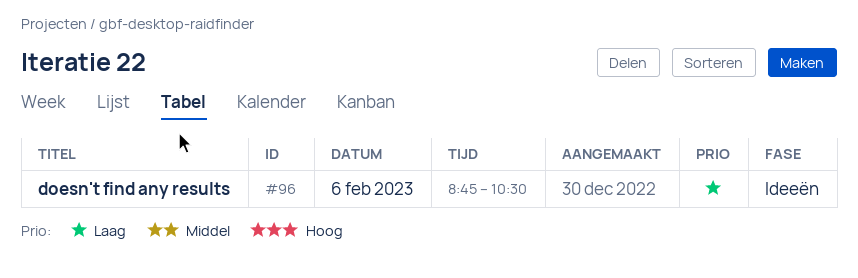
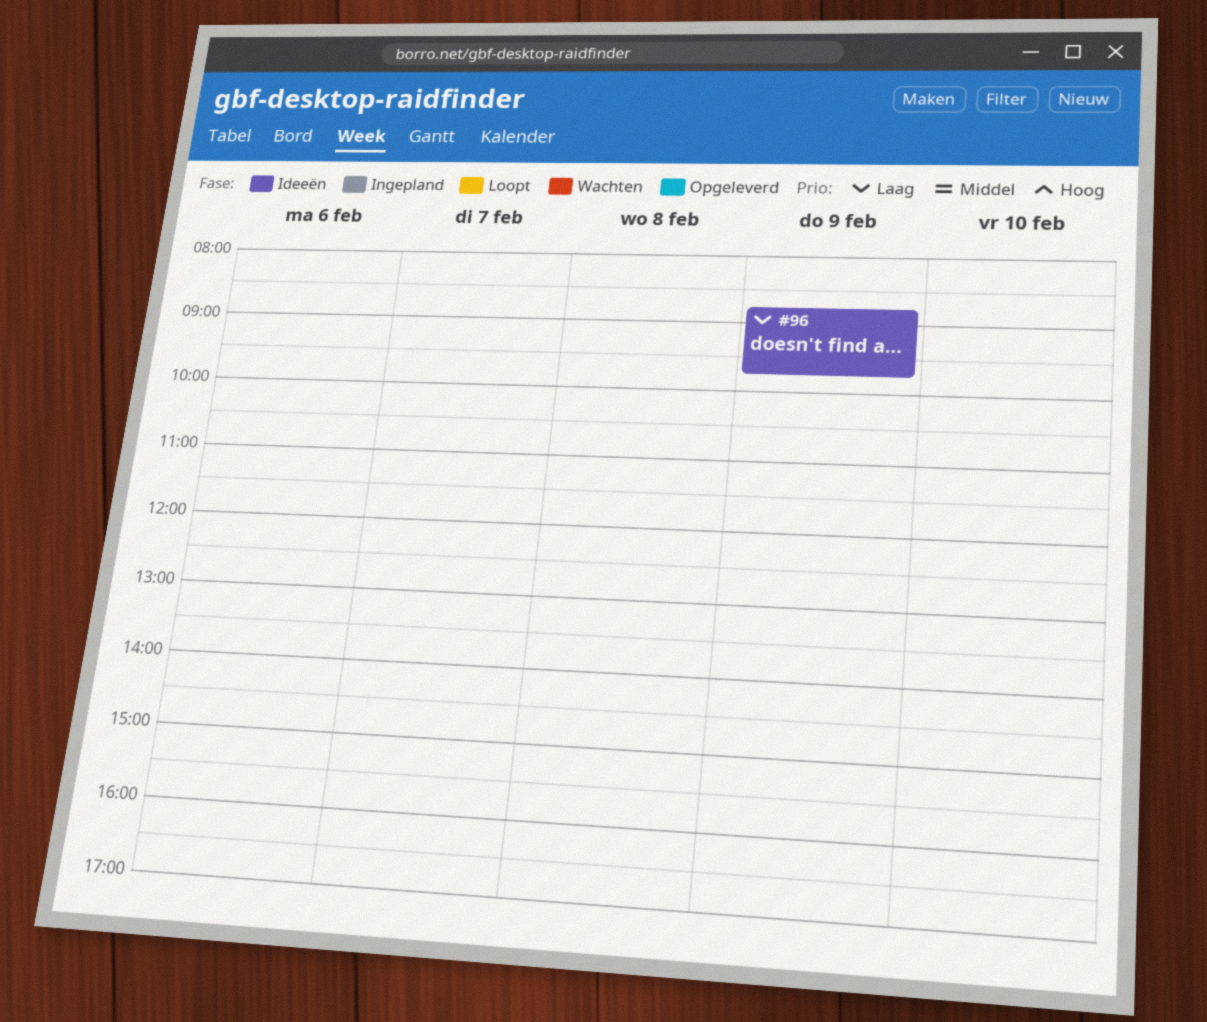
#96, day: Feb 6 -> Feb 9
#96, ends: 10:30 -> 09:45

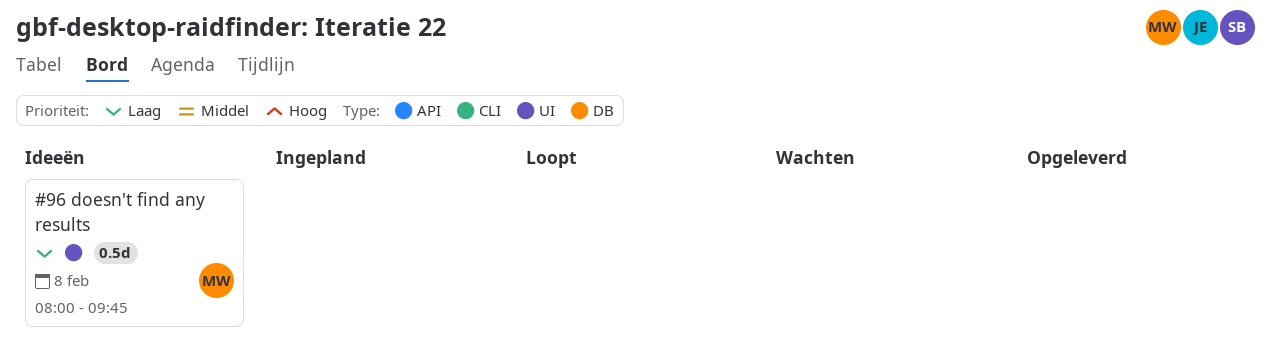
#96, day: Feb 9 -> Feb 8
#96, begins: 08:45 -> 08:00

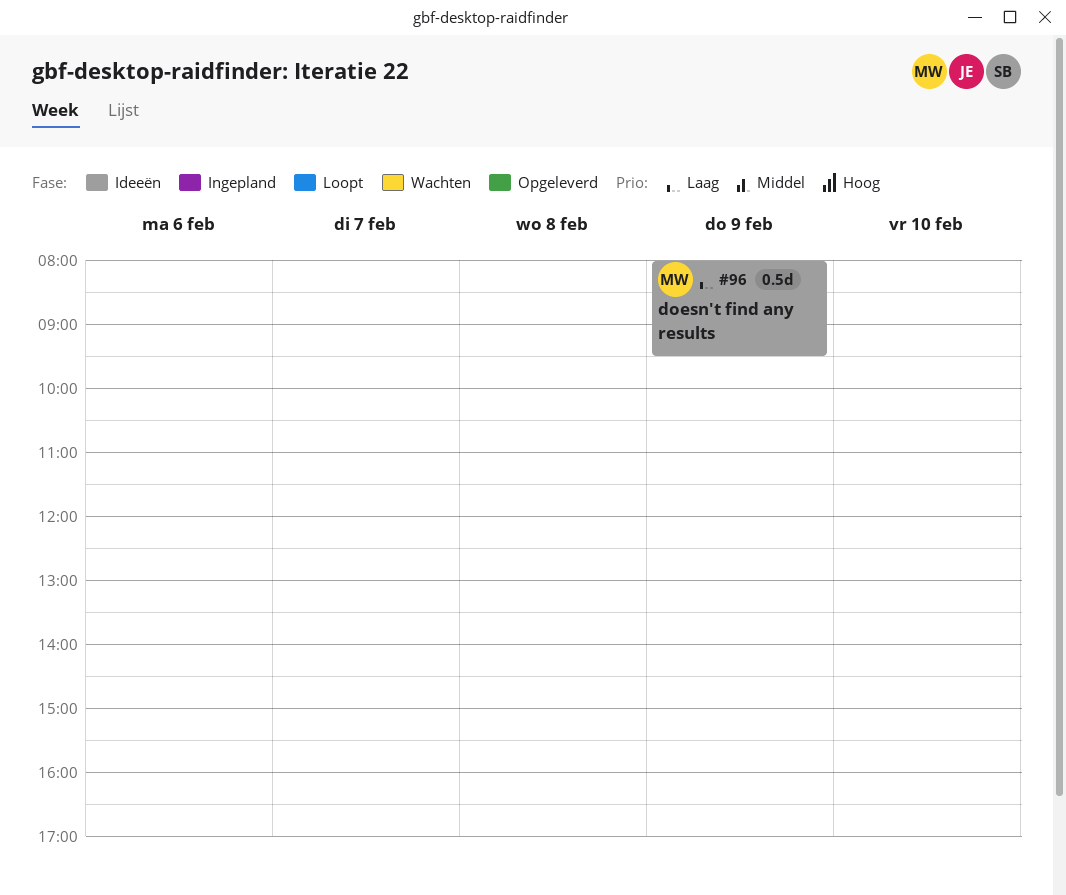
#96, day: Feb 8 -> Feb 9
#96, ends: 09:45 -> 09:30

